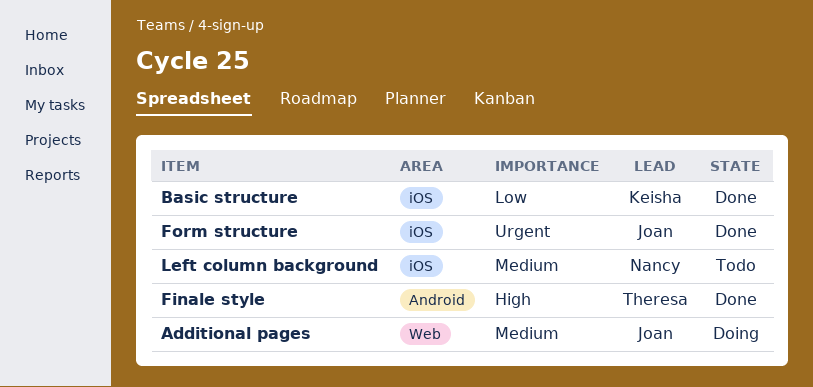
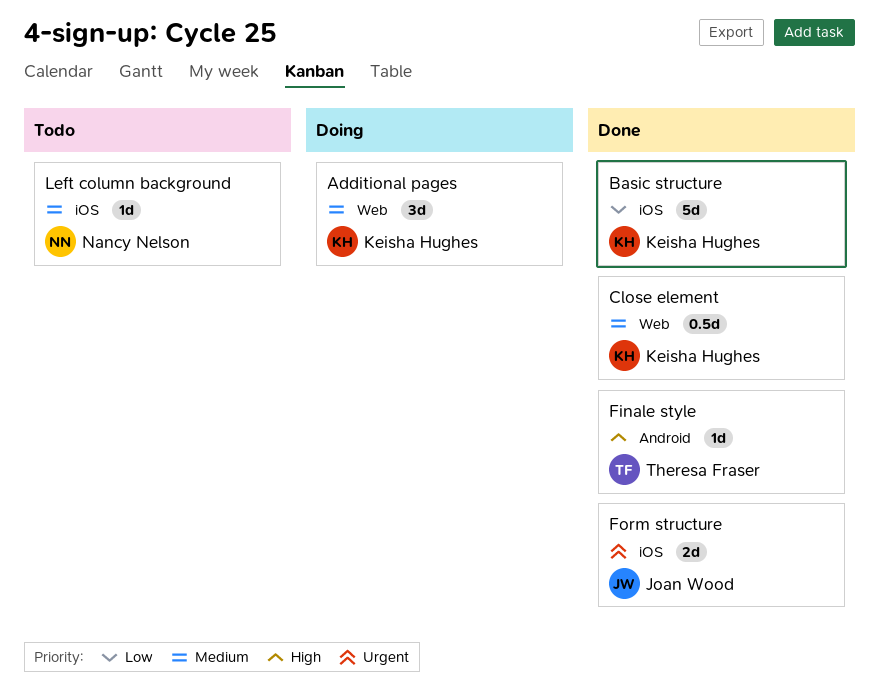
Additional pages, owner: Joan Wood -> Keisha Hughes
Close element: none -> present

